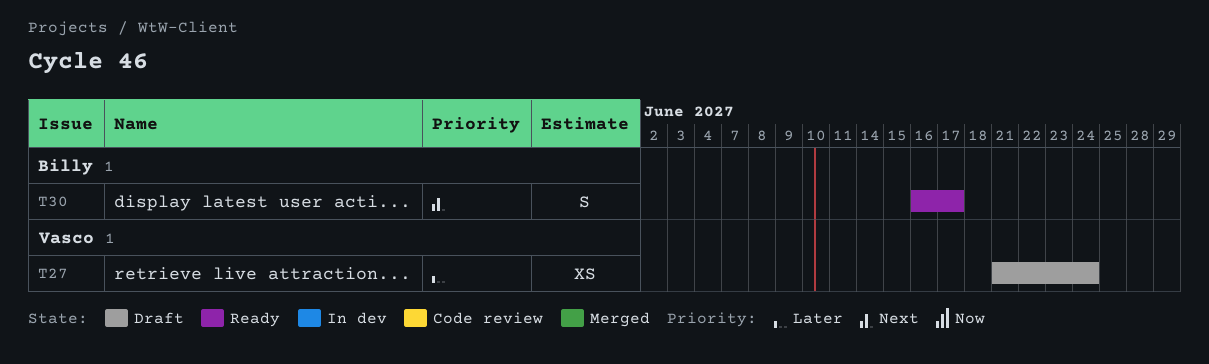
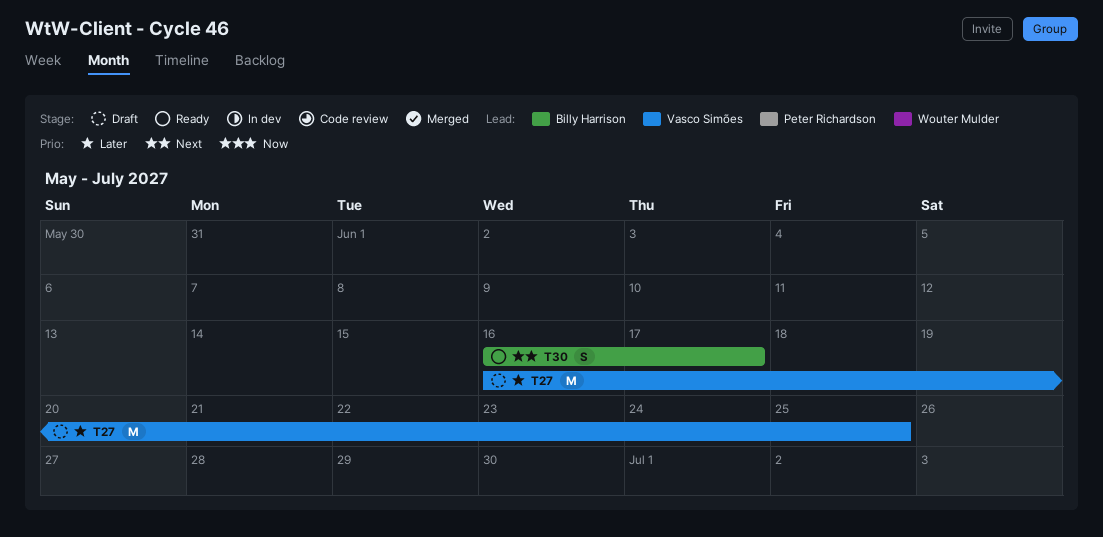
T27, estimate: XS -> M
T27, start: Jun 21 -> Jun 16
T27, due: Jun 24 -> Jun 25

